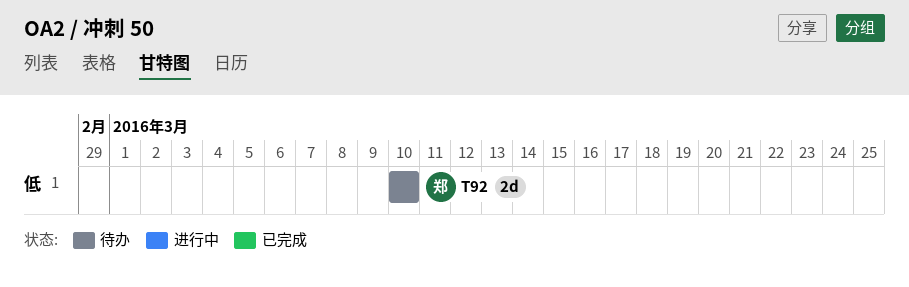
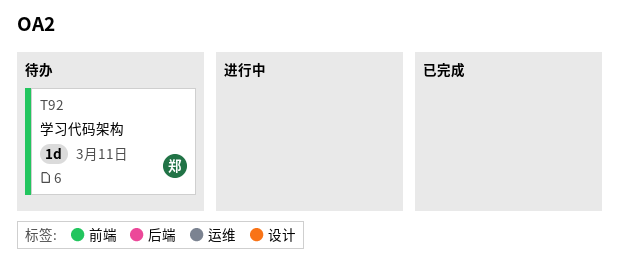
T92, estimate: 2d -> 1d
T92, due: Mar 10 -> Mar 11

